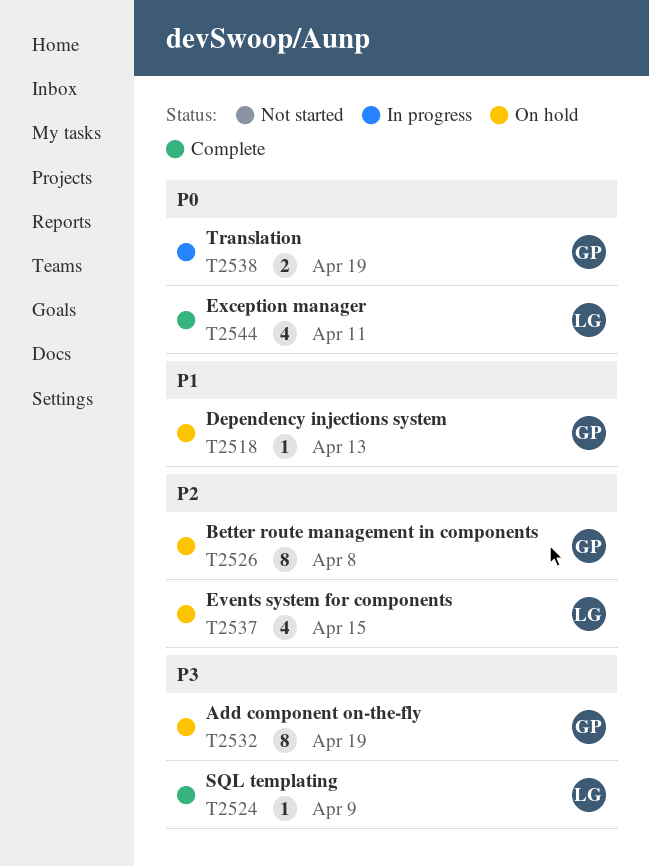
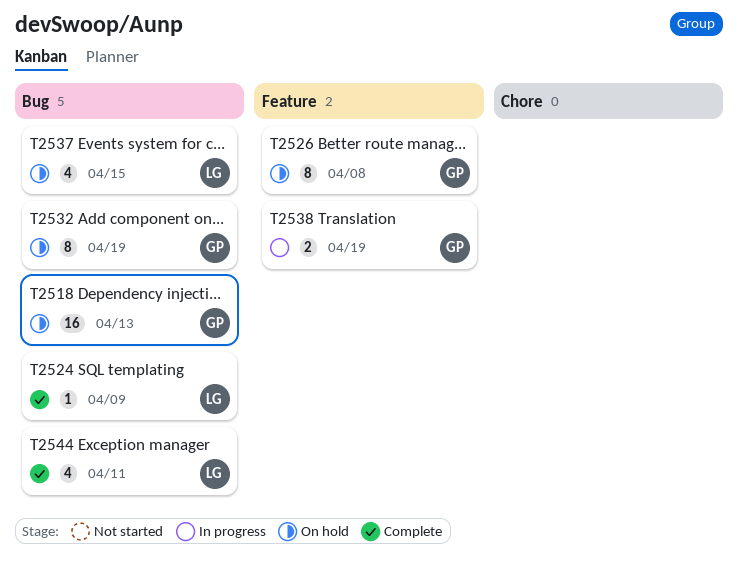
T2518, estimate: 1 -> 16

